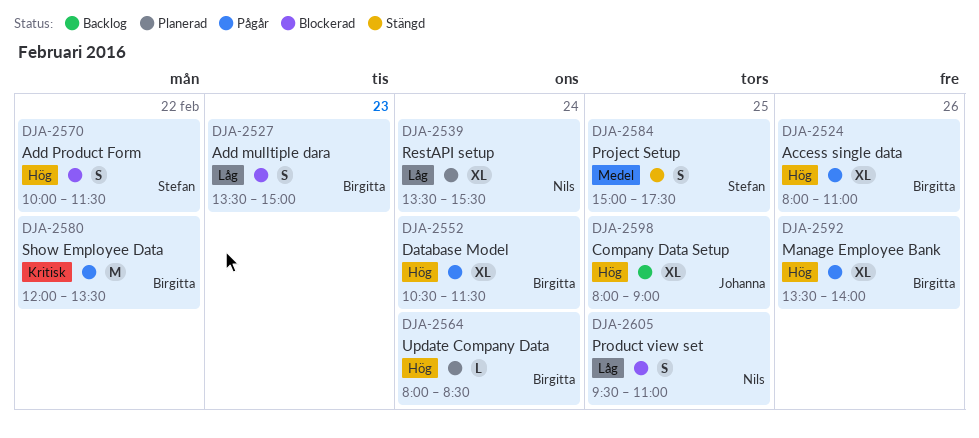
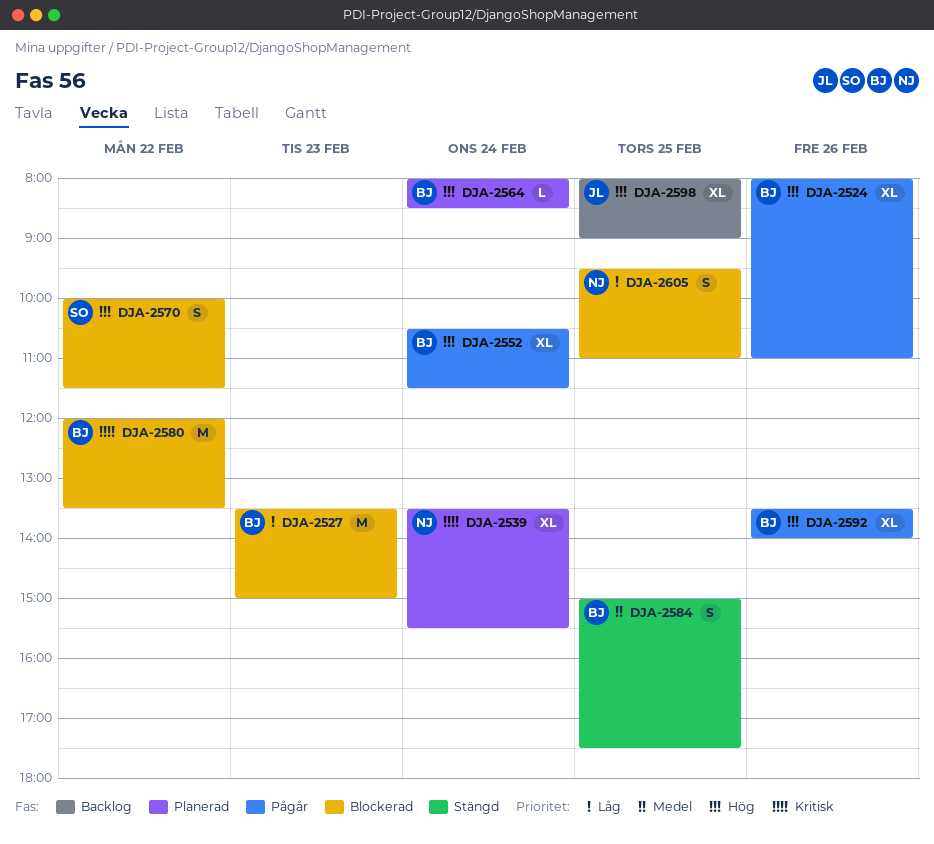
DJA-2527, estimate: S -> M
DJA-2539, priority: Låg -> Kritisk
DJA-2580, status: Pågår -> Blockerad
DJA-2584, owner: Stefan -> Birgitta

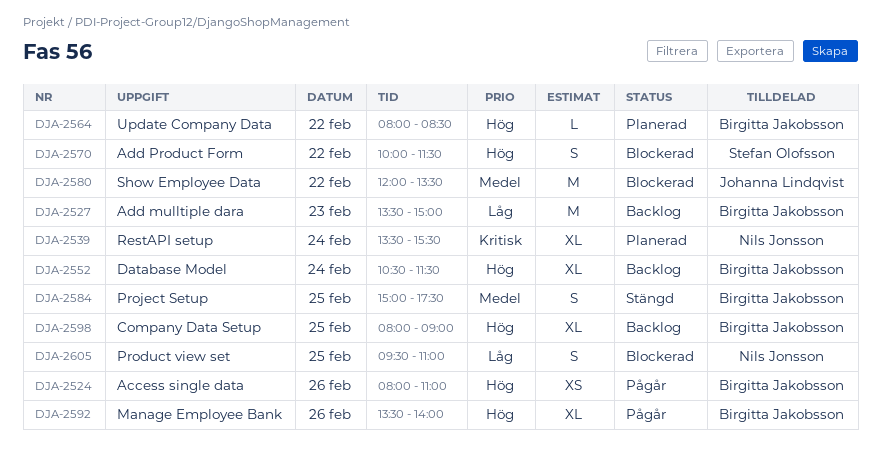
DJA-2524, estimate: XL -> XS
DJA-2527, status: Blockerad -> Backlog
DJA-2552, status: Pågår -> Backlog
DJA-2564, day: Feb 24 -> Feb 22
DJA-2580, owner: Birgitta Jakobsson -> Johanna Lindqvist
DJA-2580, priority: Kritisk -> Medel
DJA-2598, owner: Johanna Lindqvist -> Birgitta Jakobsson

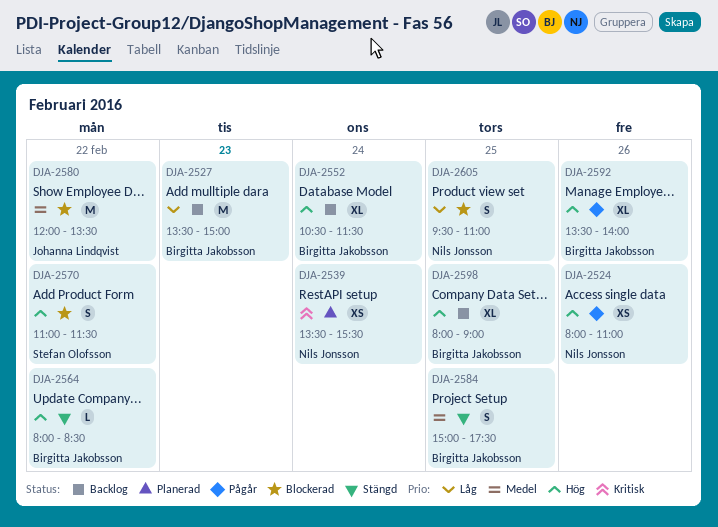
DJA-2524, owner: Birgitta Jakobsson -> Nils Jonsson
DJA-2539, estimate: XL -> XS
DJA-2564, status: Planerad -> Stängd
DJA-2570, begins: 10:00 -> 11:00

